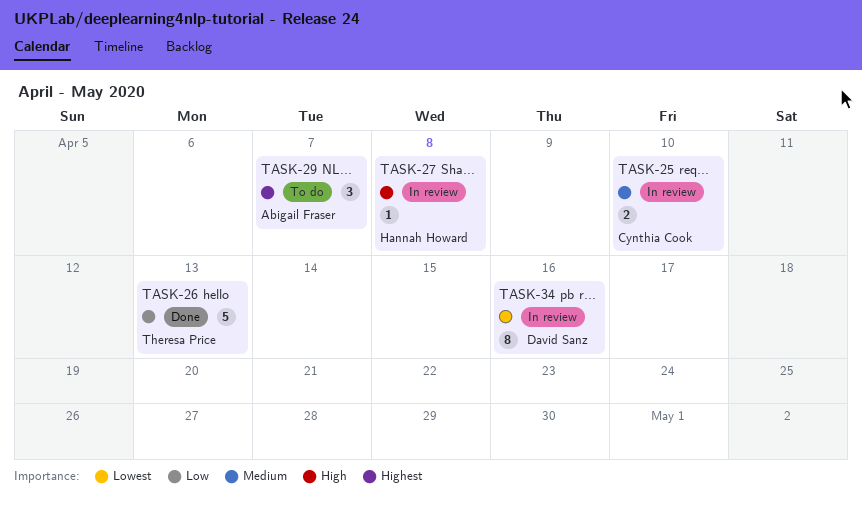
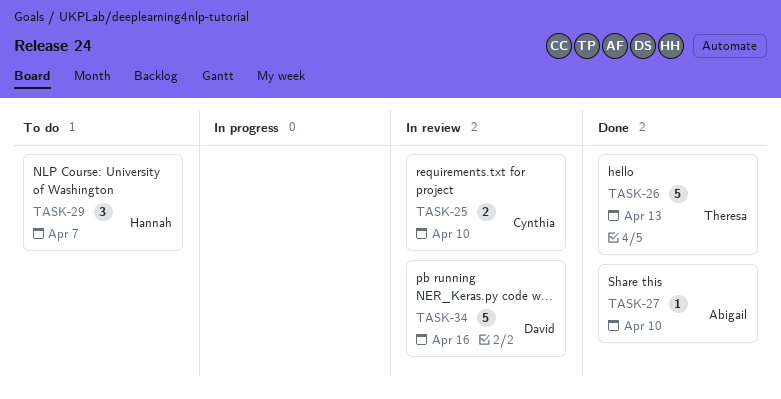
TASK-27, status: In review -> Done
TASK-27, owner: Hannah Howard -> Abigail Fraser
TASK-27, due: Apr 8 -> Apr 10
TASK-29, owner: Abigail Fraser -> Hannah Howard
TASK-34, estimate: 8 -> 5

